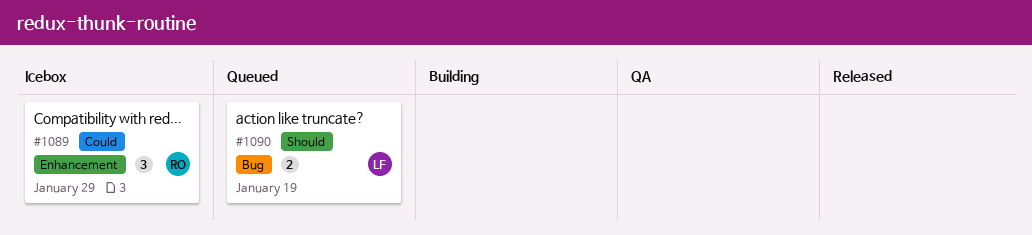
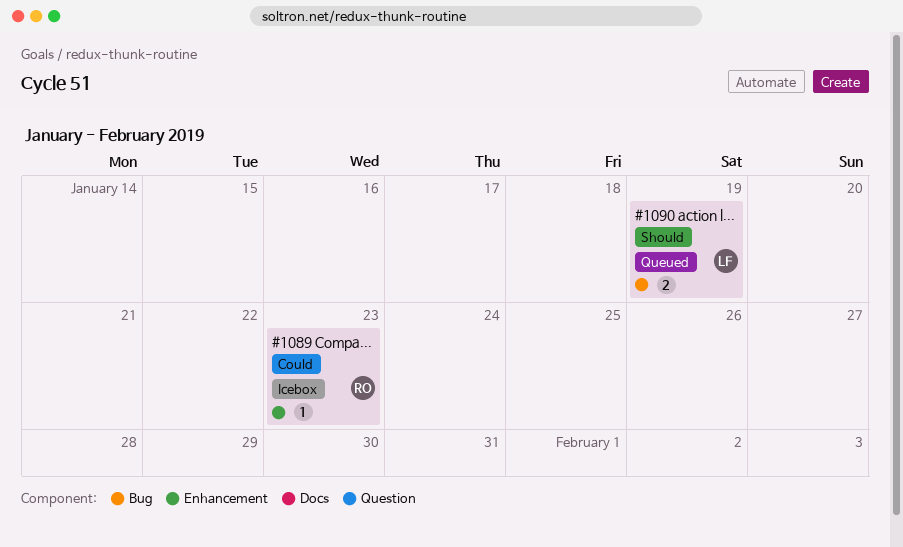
#1089, estimate: 3 -> 1
#1089, due: Jan 29 -> Jan 23

